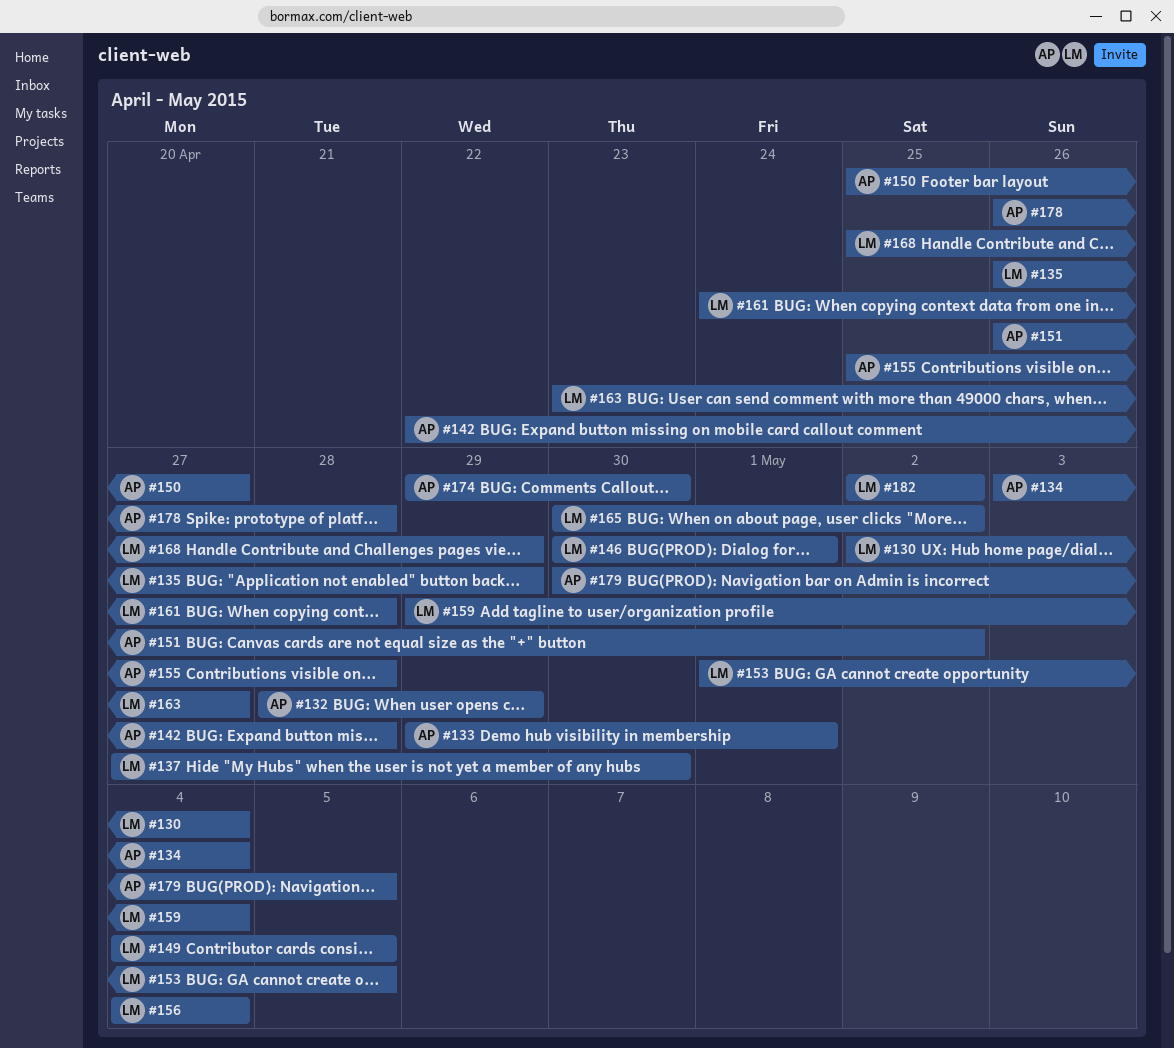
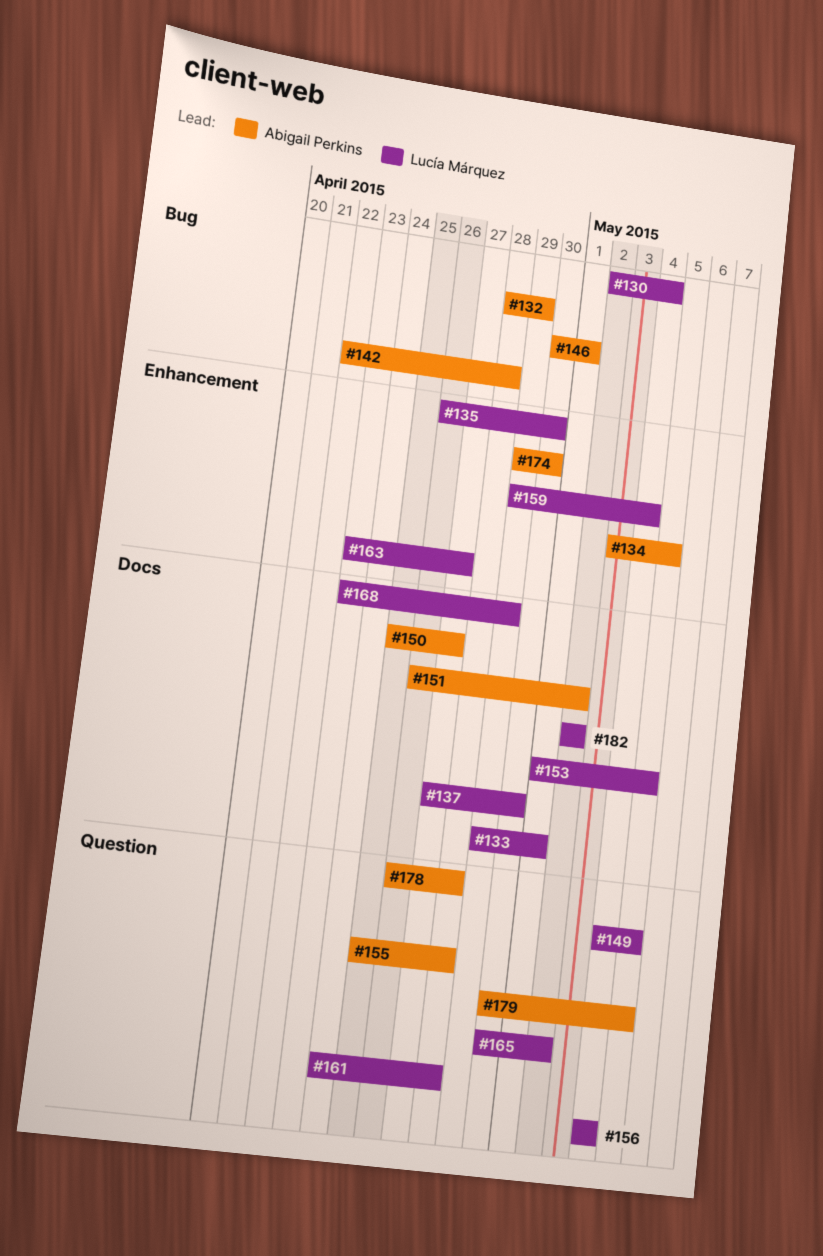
#133, owner: Abigail Perkins -> Lucía Márquez
#134, due: May 4 -> May 5
#135, due: Apr 29 -> Apr 30
#146, owner: Lucía Márquez -> Abigail Perkins
#168, start: Apr 25 -> Apr 23

